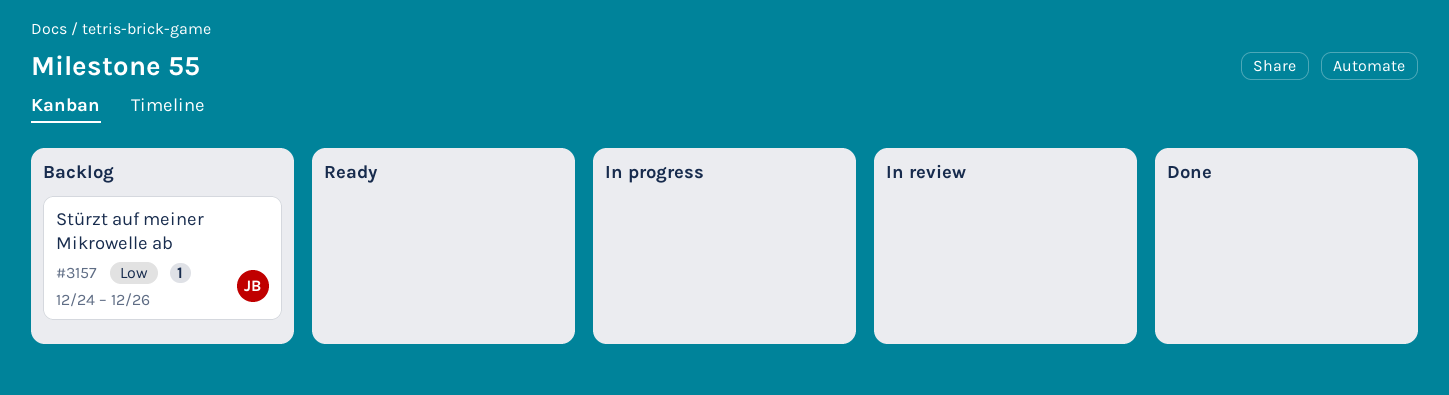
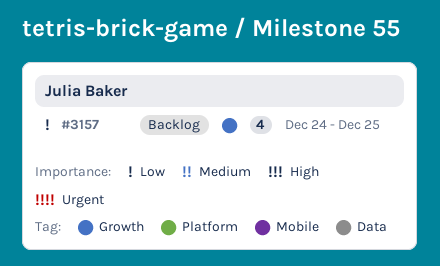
#3157, estimate: 1 -> 4
#3157, due: Dec 26 -> Dec 25

